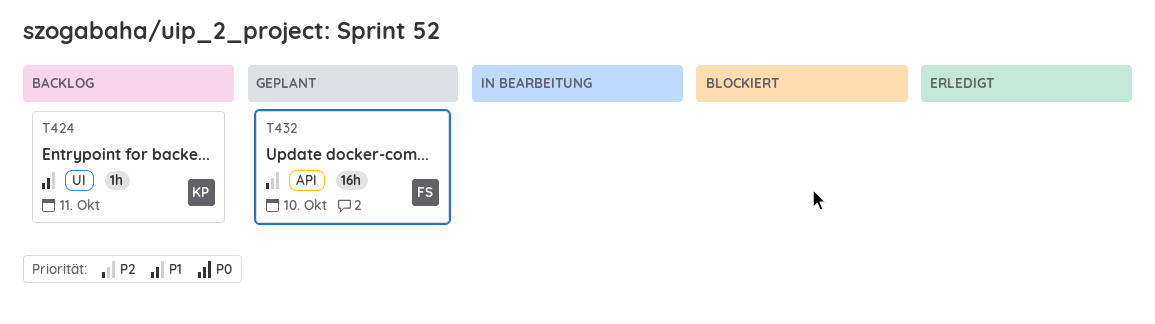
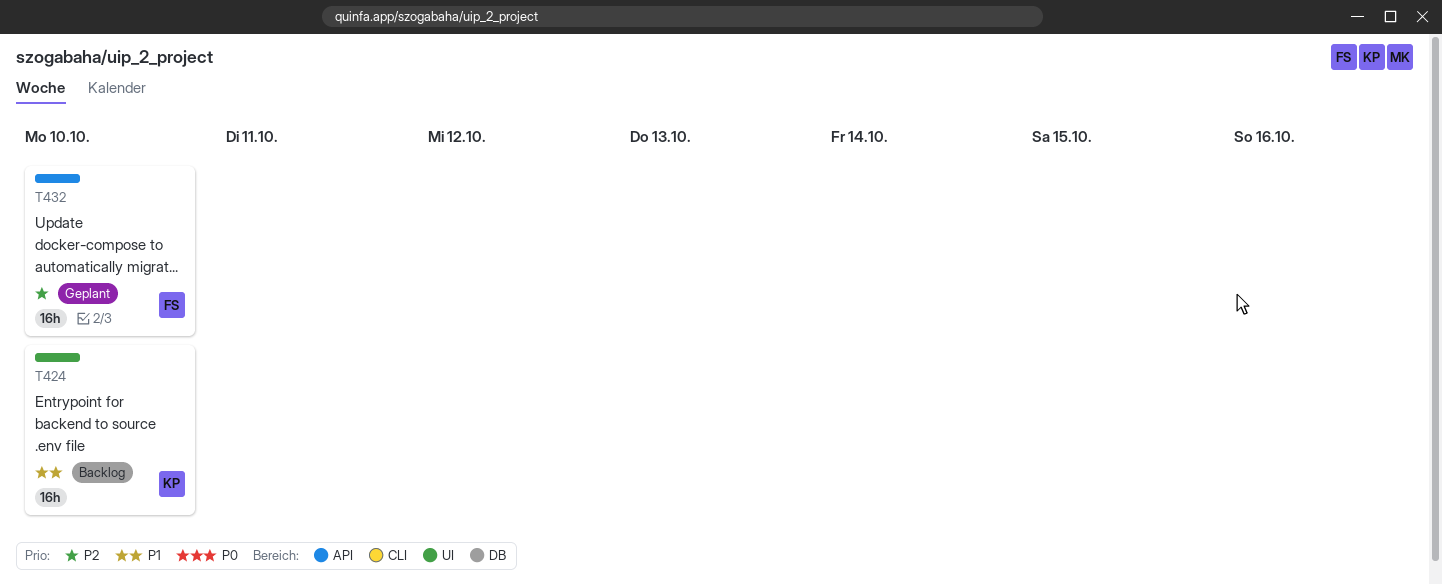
T424, estimate: 1h -> 16h
T424, due: Oct 11 -> Oct 10

